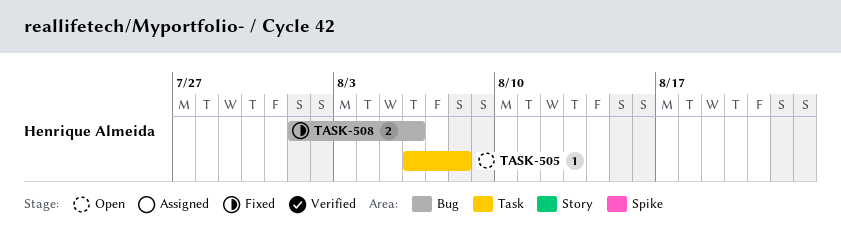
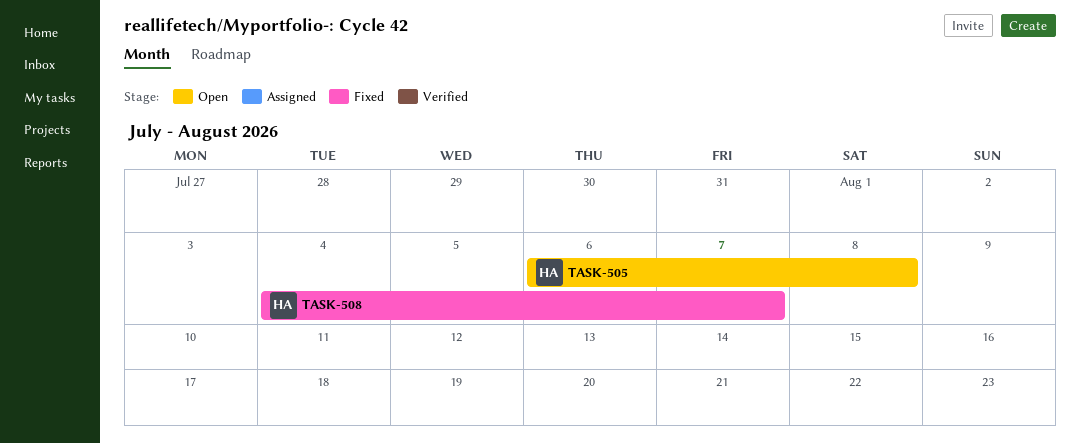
TASK-508, start: Aug 1 -> Aug 4
TASK-508, due: Aug 6 -> Aug 7

